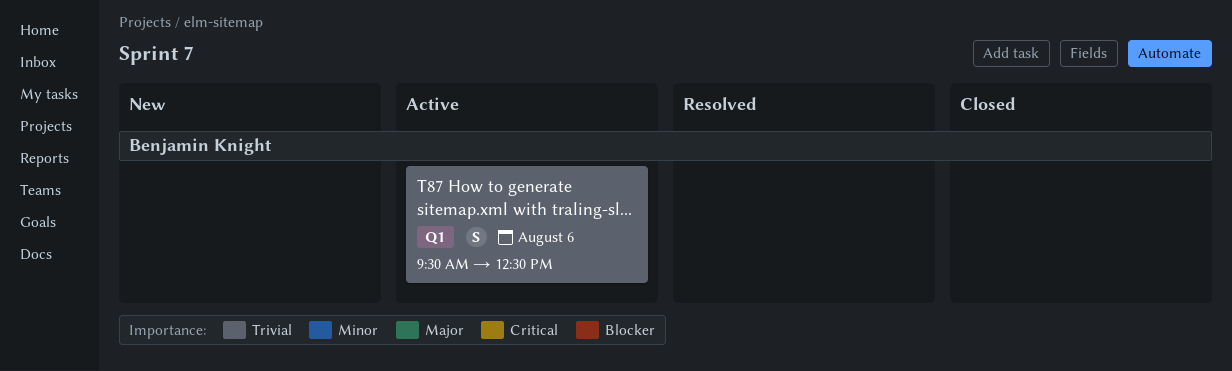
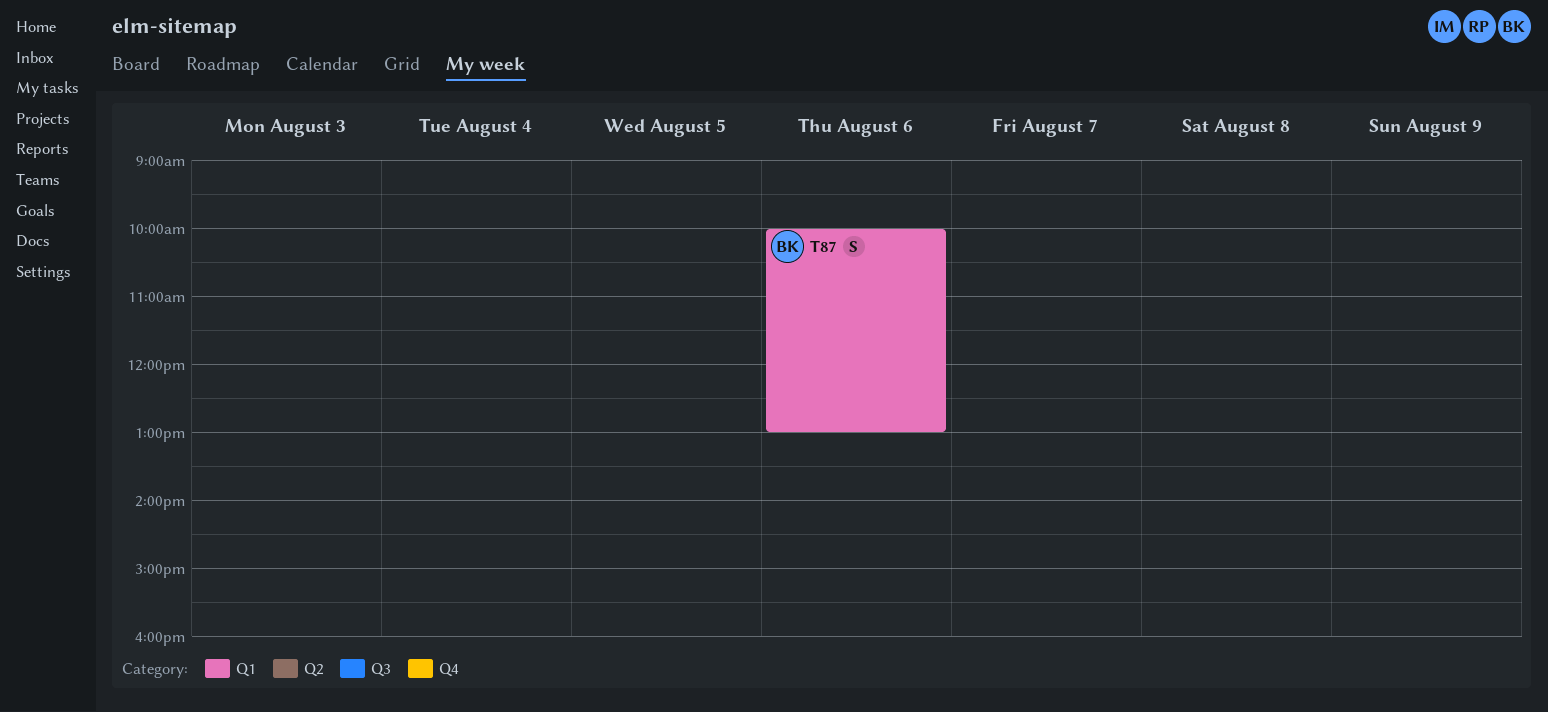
T87, begins: 09:30 -> 10:00
T87, ends: 12:30 -> 13:00

